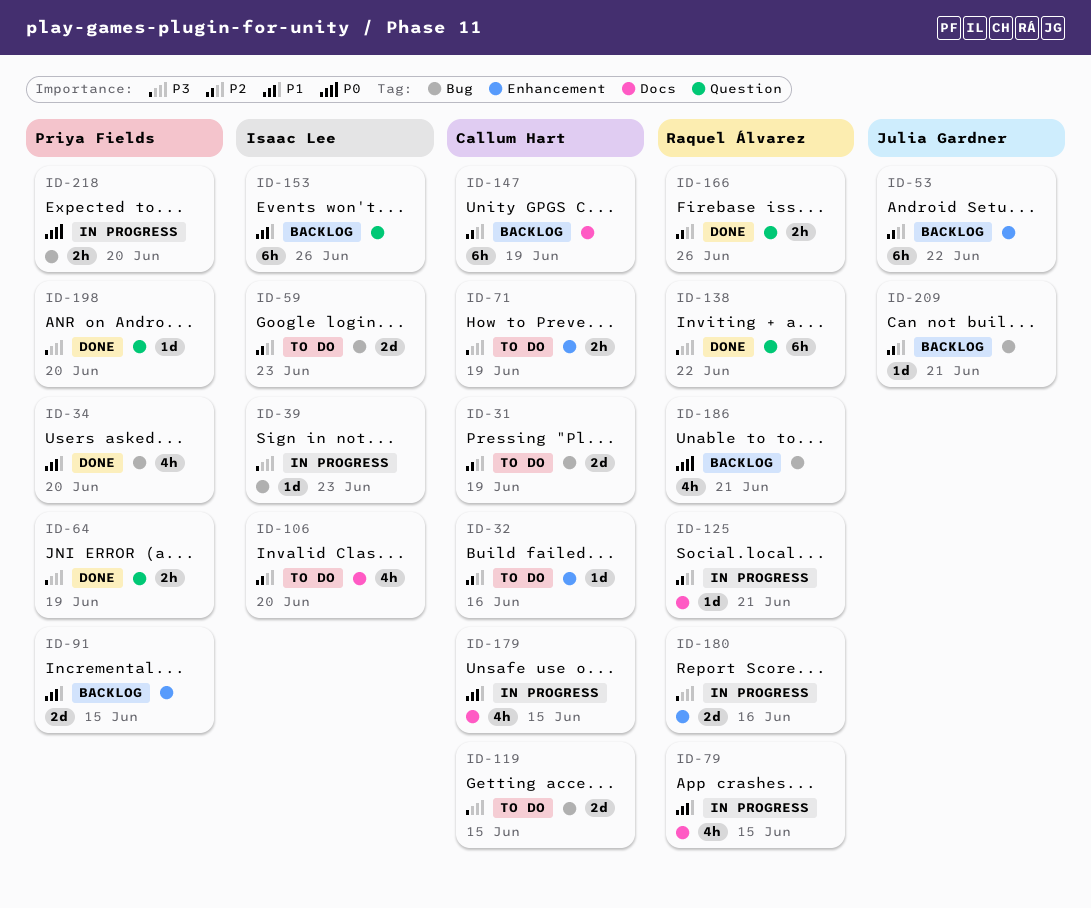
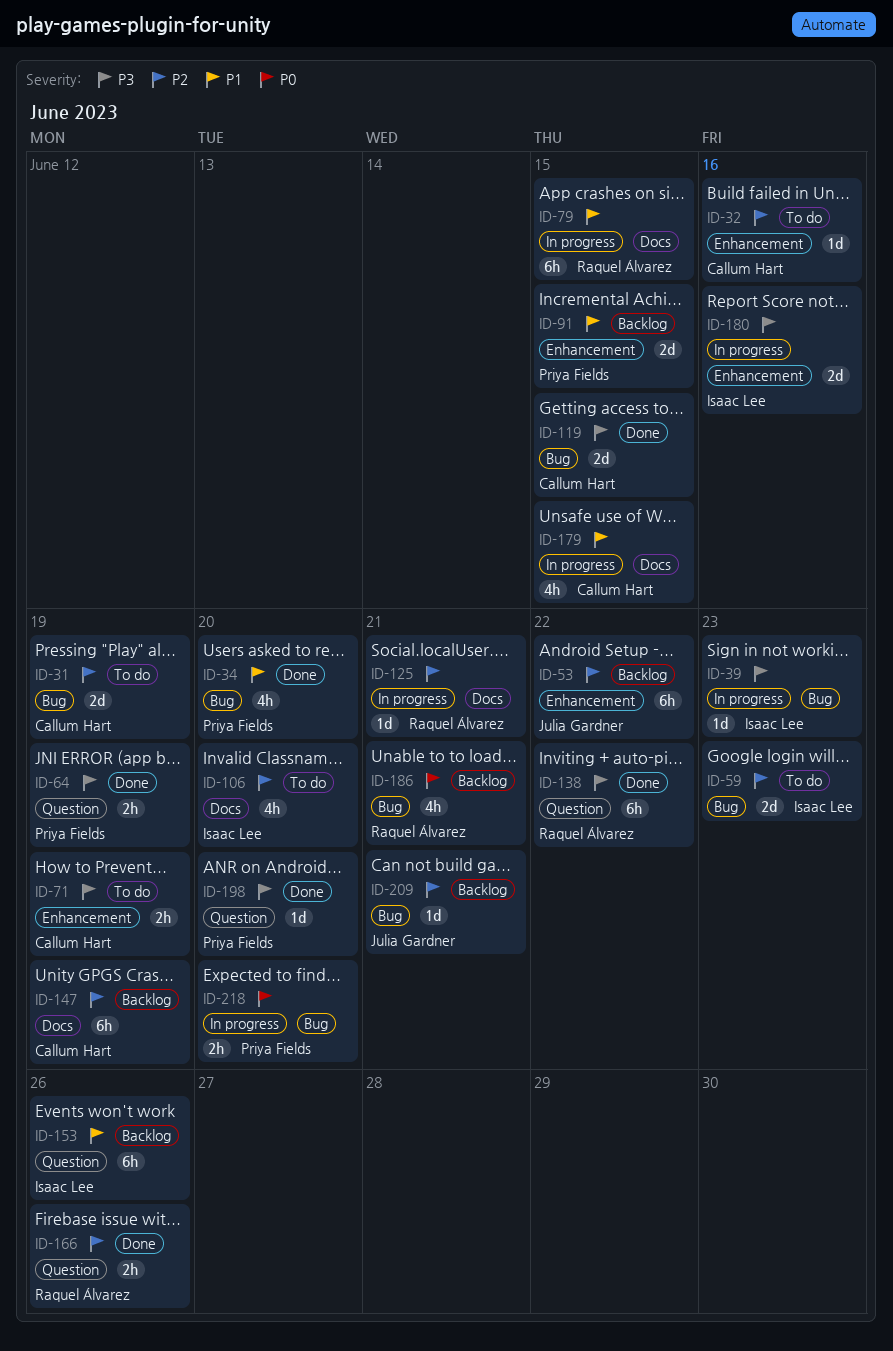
ID-79, estimate: 4h -> 6h
ID-119, status: To do -> Done
ID-180, owner: Raquel Álvarez -> Isaac Lee

